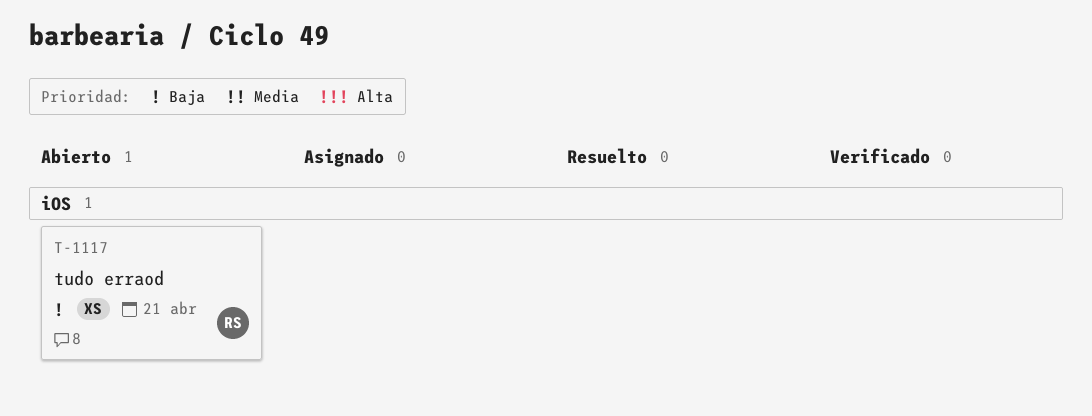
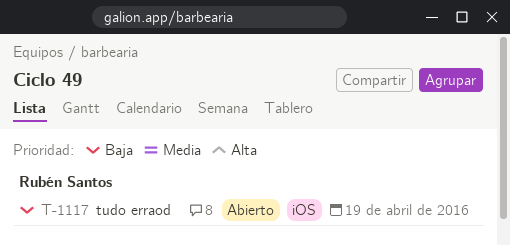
T-1117, due: Apr 21 -> Apr 19

